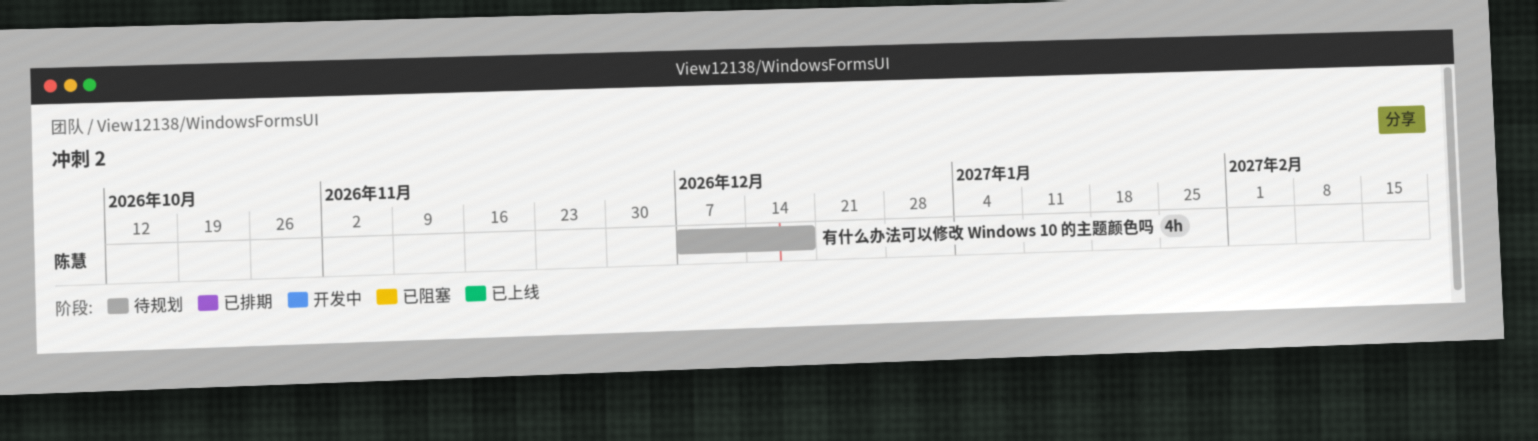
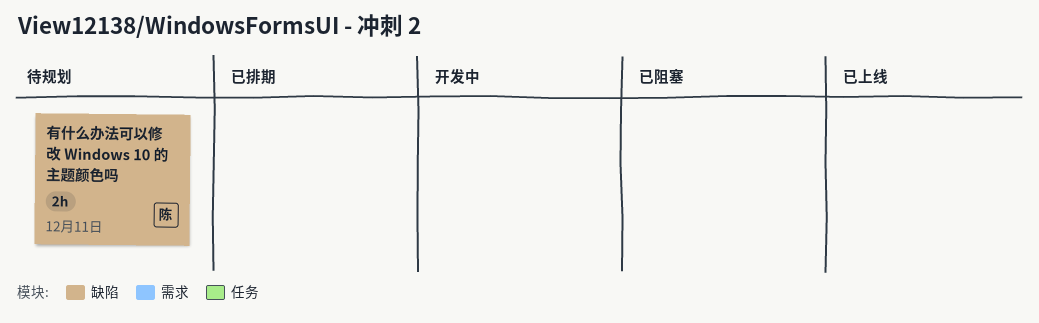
有什么办法可以修改 Windows 10 的主题颜色吗, estimate: 4h -> 2h
有什么办法可以修改 Windows 10 的主题颜色吗, due: Dec 18 -> Dec 11

